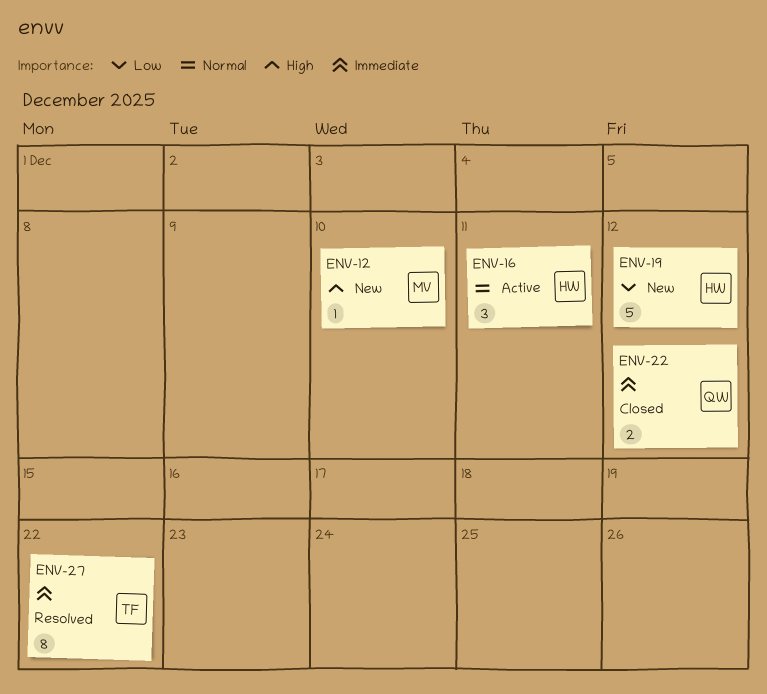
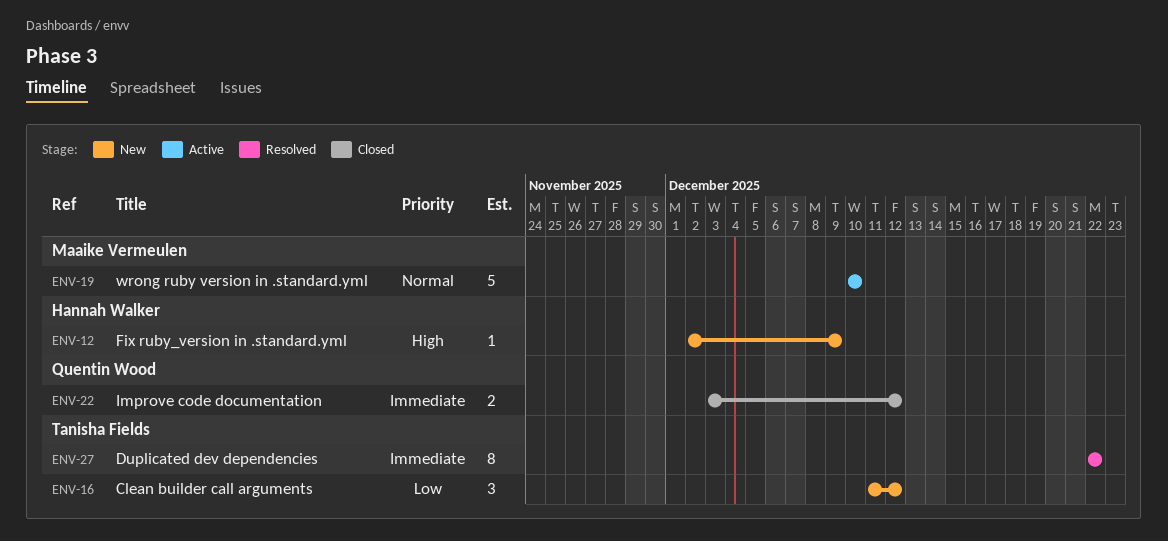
ENV-12, owner: Maaike Vermeulen -> Hannah Walker
ENV-12, due: Dec 10 -> Dec 9
ENV-16, status: Active -> New
ENV-16, owner: Hannah Walker -> Tanisha Fields
ENV-16, priority: Normal -> Low
ENV-16, due: Dec 11 -> Dec 12
ENV-19, status: New -> Active
ENV-19, owner: Hannah Walker -> Maaike Vermeulen
ENV-19, priority: Low -> Normal
ENV-19, due: Dec 12 -> Dec 10

